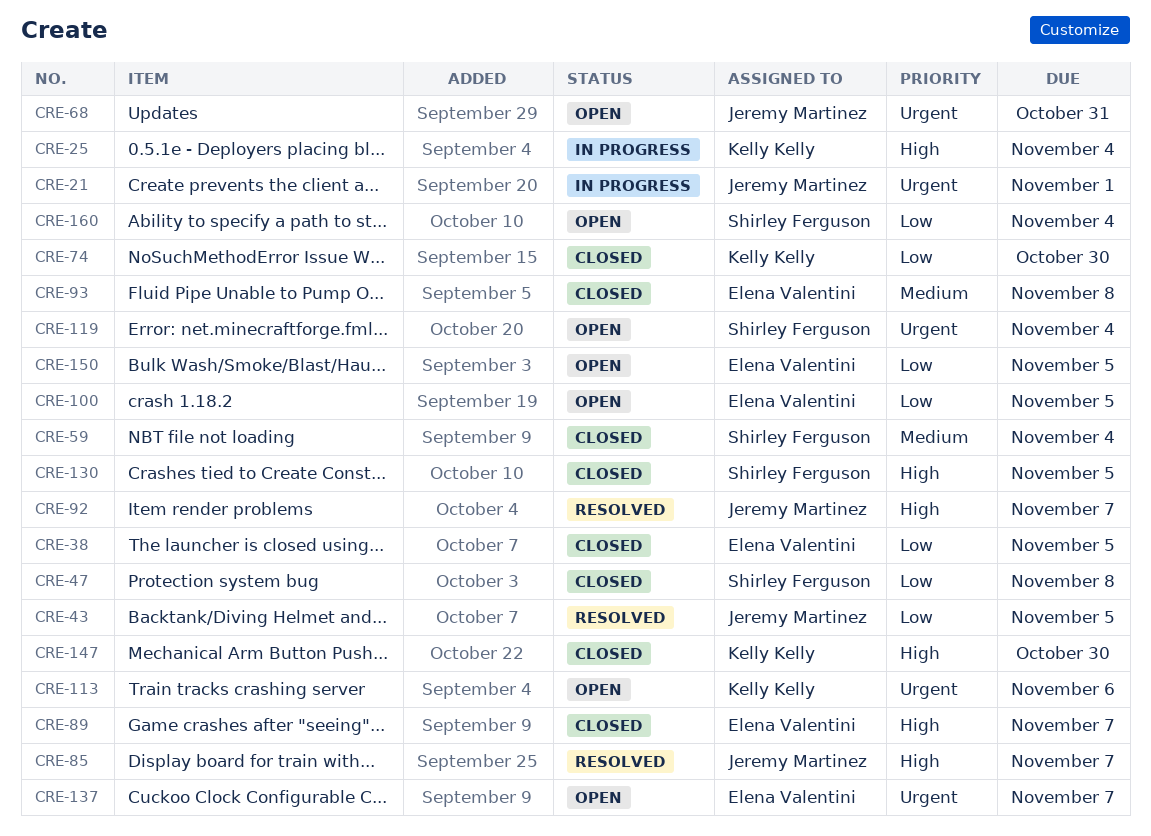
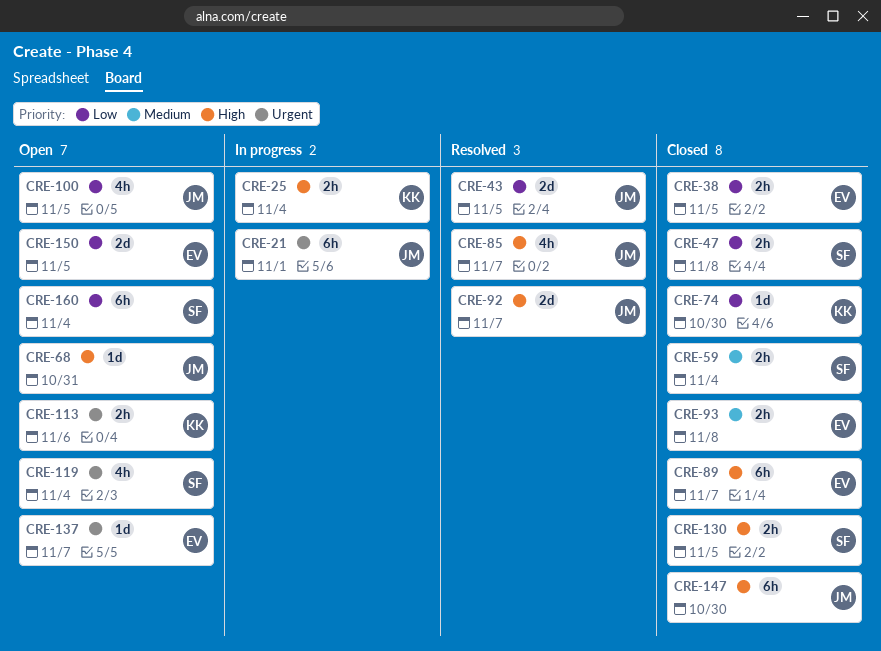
CRE-68, priority: Urgent -> High
CRE-100, owner: Elena Valentini -> Jeremy Martinez
CRE-147, owner: Kelly Kelly -> Jeremy Martinez

